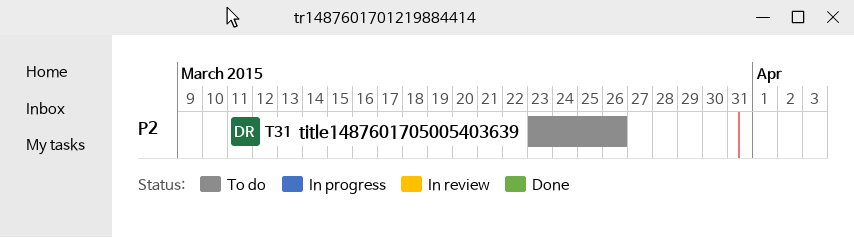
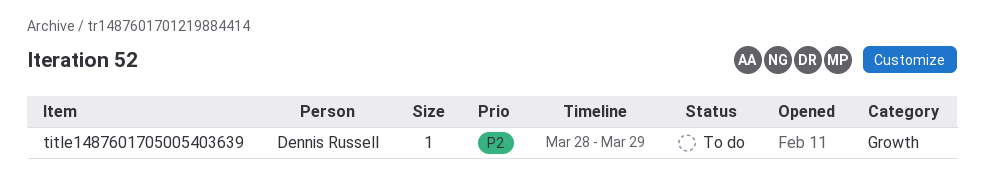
title1487601705005403639, start: Mar 23 -> Mar 28
title1487601705005403639, due: Mar 26 -> Mar 29

